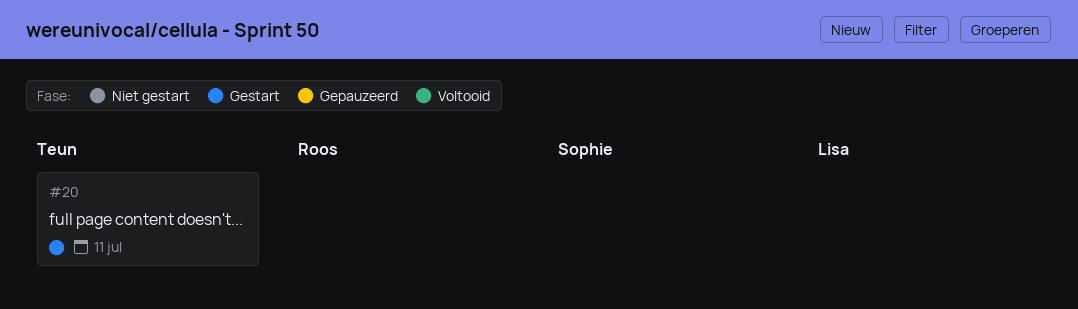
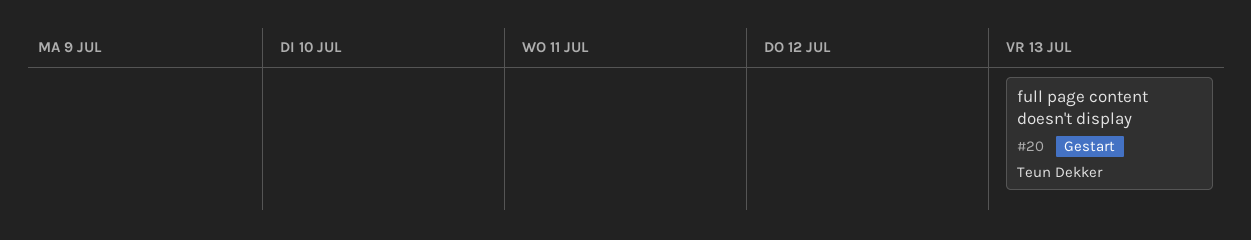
#20, due: Jul 11 -> Jul 13

